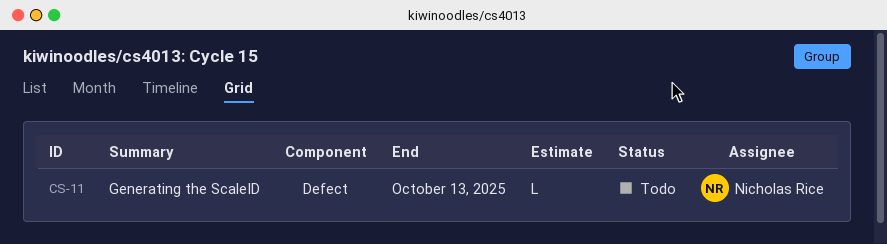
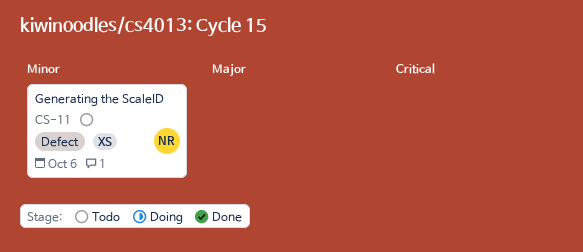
CS-11, estimate: L -> XS
CS-11, due: Oct 13 -> Oct 6

